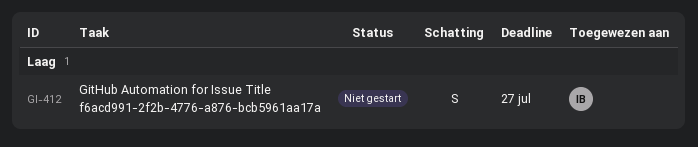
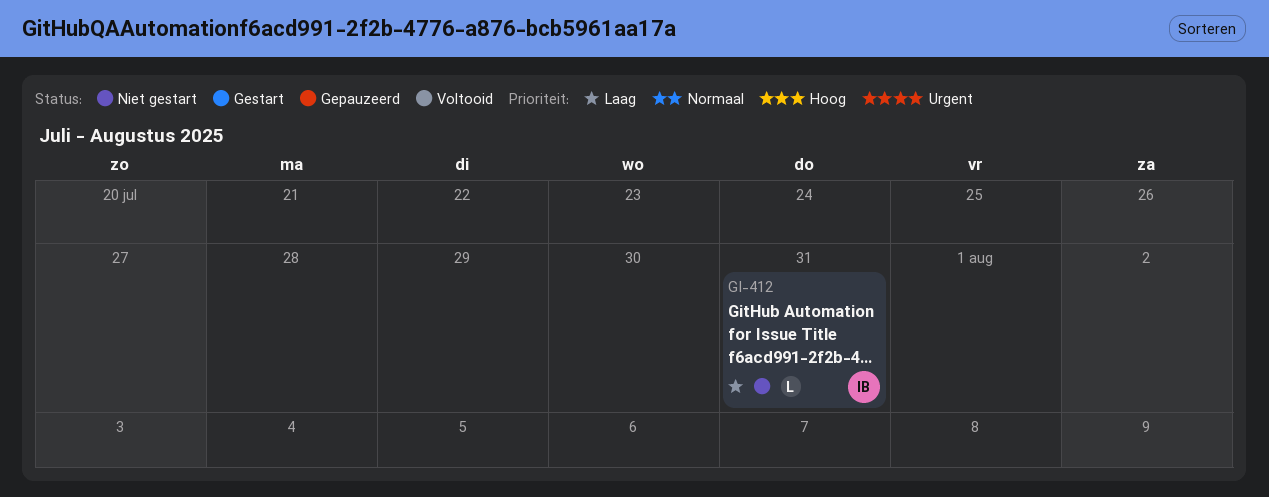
GI-412, estimate: S -> L
GI-412, due: Jul 27 -> Jul 31

